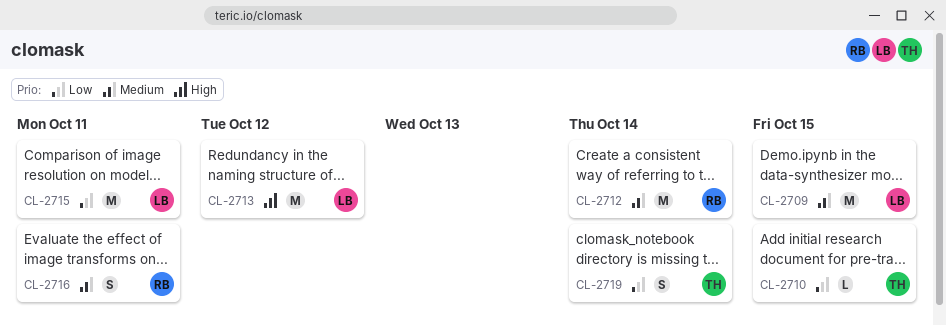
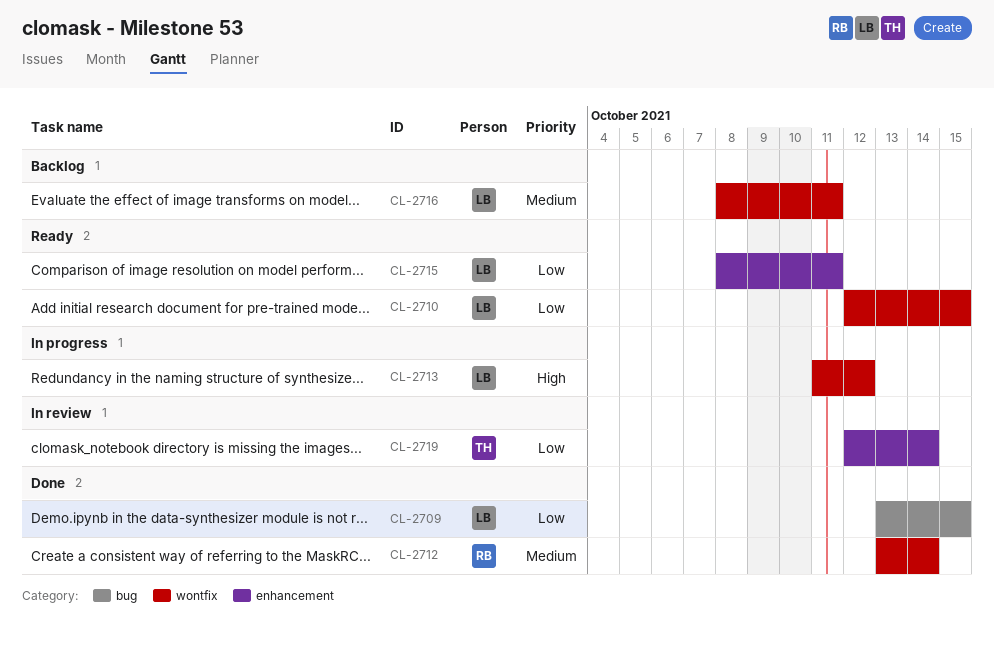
CL-2709, priority: Medium -> Low
CL-2710, owner: TH -> LB
CL-2716, owner: RB -> LB

